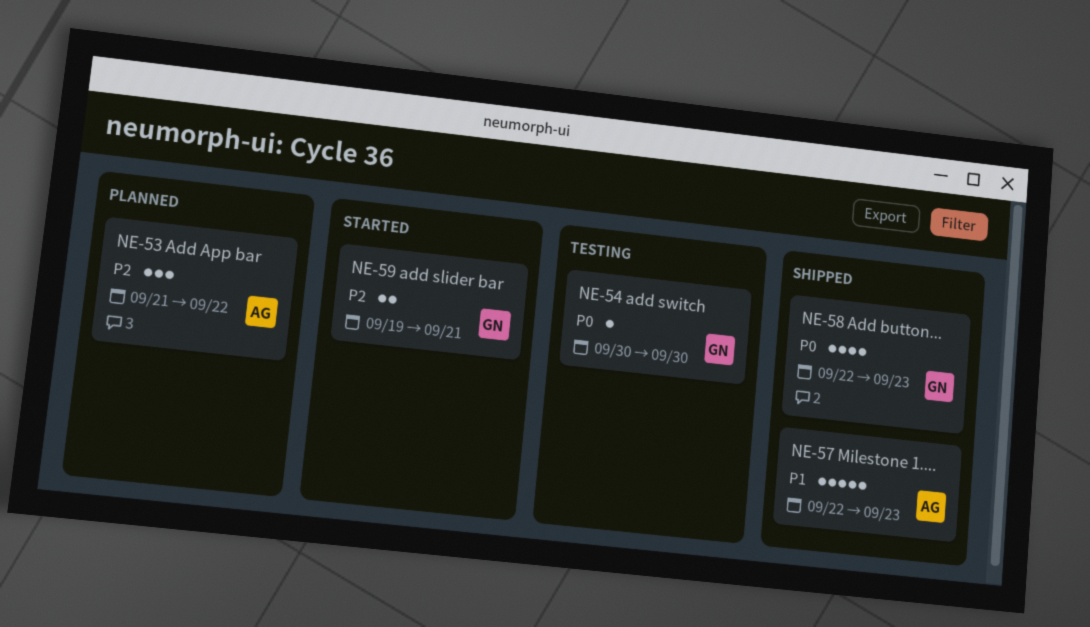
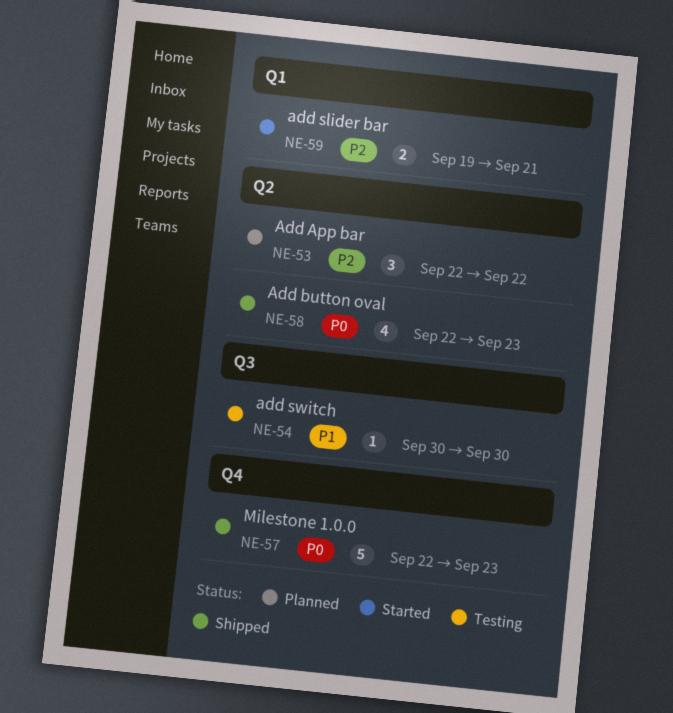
NE-53, start: Sep 21 -> Sep 22
NE-54, priority: P0 -> P1
NE-57, priority: P1 -> P0

